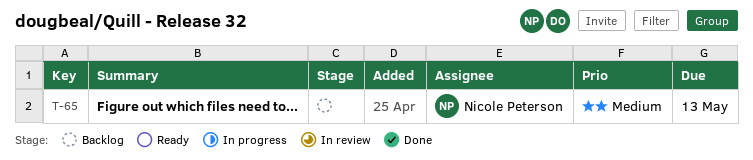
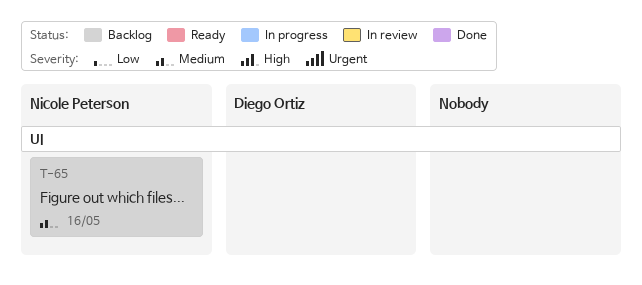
T-65, due: May 13 -> May 16

